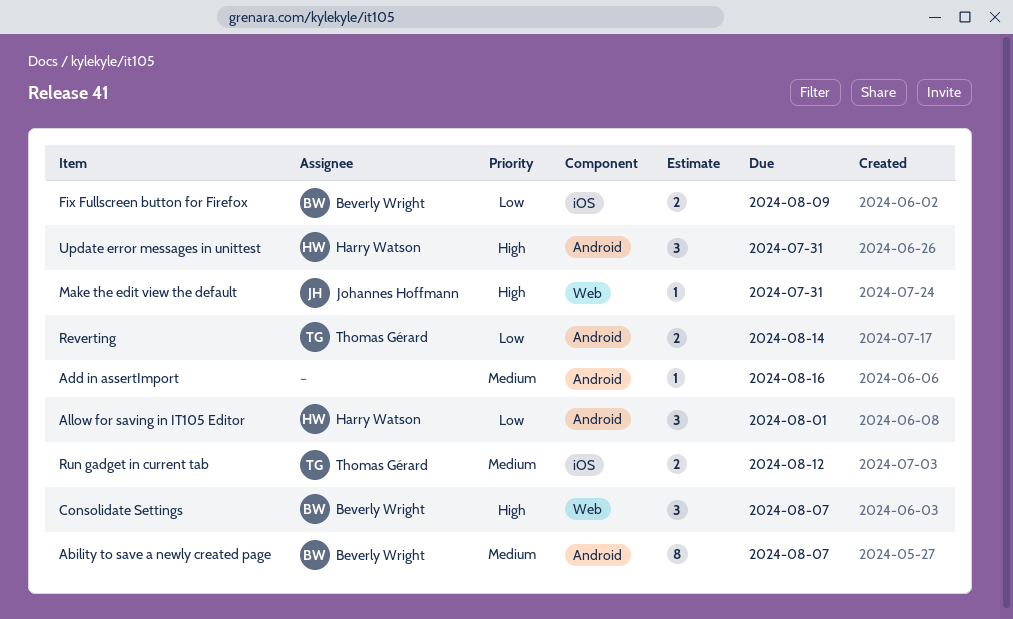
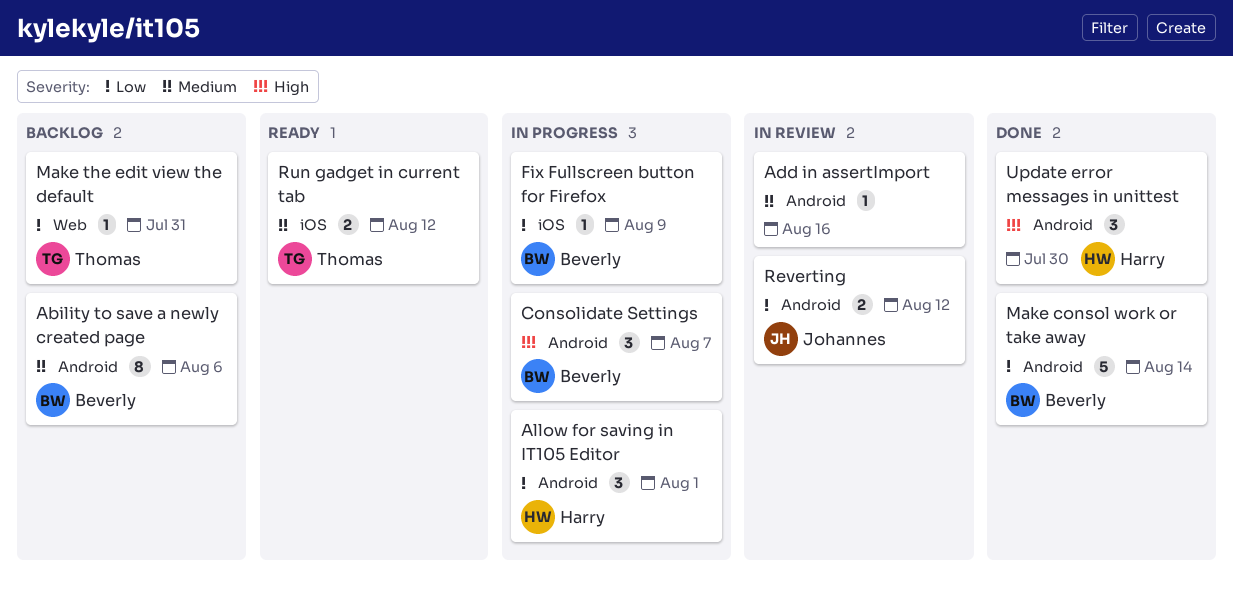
Ability to save a newly created page, due: Aug 7 -> Aug 6
Consolidate Settings, label: Web -> Android
Fix Fullscreen button for Firefox, estimate: 2 -> 1
Make consol work or take away: none -> present
Make the edit view the default, owner: Johannes Hoffmann -> Thomas Gérard
Make the edit view the default, priority: High -> Low
Reverting, owner: Thomas Gérard -> Johannes Hoffmann
Reverting, due: Aug 14 -> Aug 12
Update error messages in unittest, due: Jul 31 -> Jul 30

